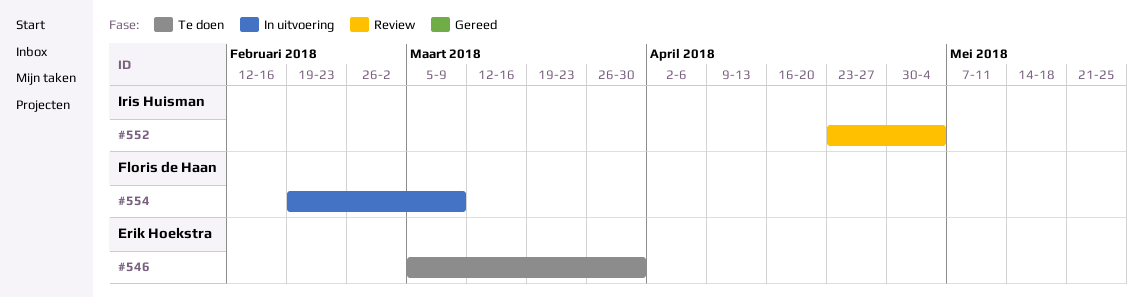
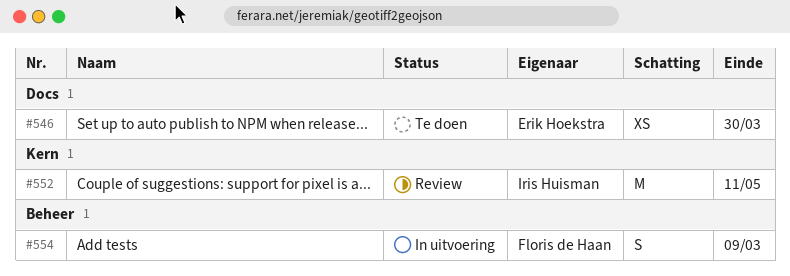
#552, due: May 4 -> May 11

